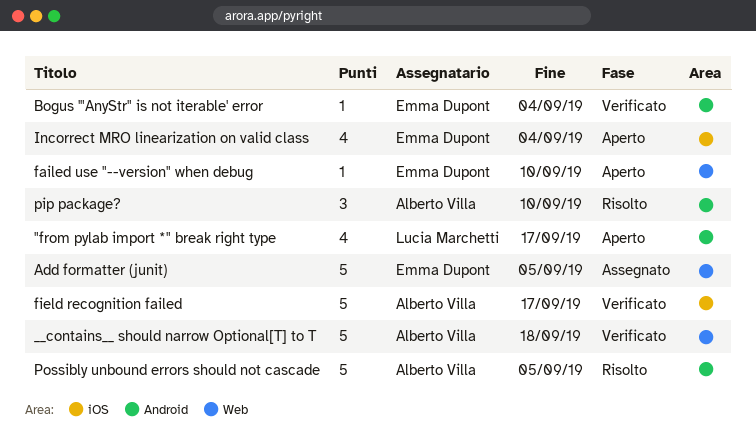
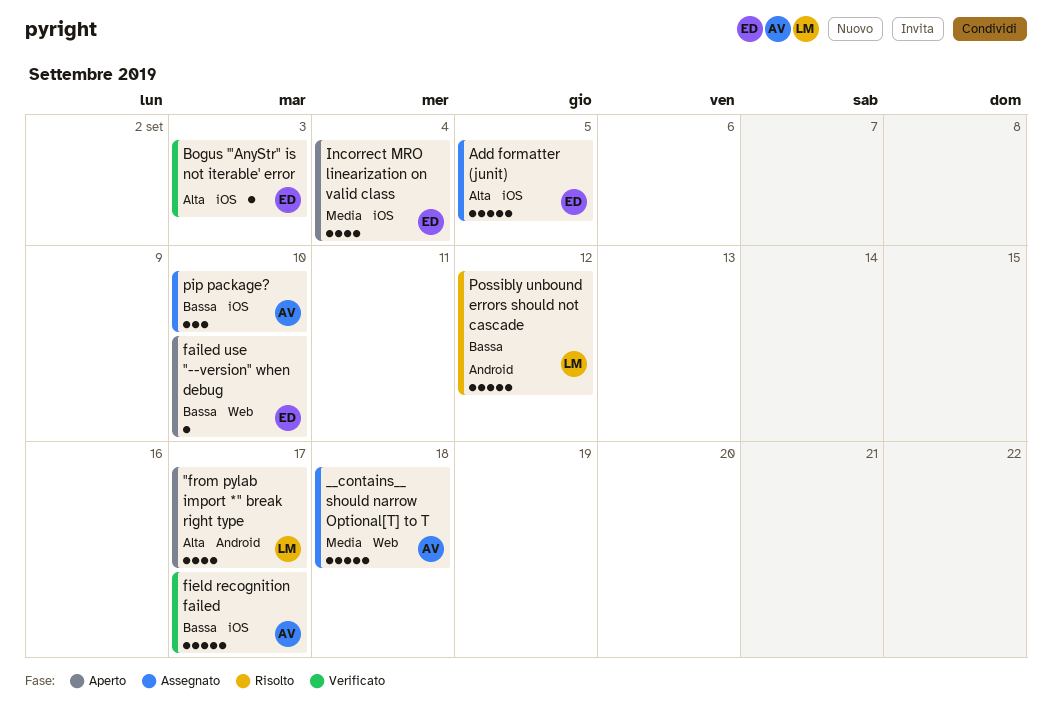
__contains__ should narrow Optional[T] to T, status: Verificato -> Assegnato
Add formatter (junit), label: Web -> iOS
Bogus '"AnyStr" is not iterable' error, label: Android -> iOS
Bogus '"AnyStr" is not iterable' error, due: Sep 4 -> Sep 3
pip package?, status: Risolto -> Assegnato
pip package?, label: Android -> iOS
Possibly unbound errors should not cascade, owner: Alberto Villa -> Lucia Marchetti
Possibly unbound errors should not cascade, due: Sep 5 -> Sep 12

